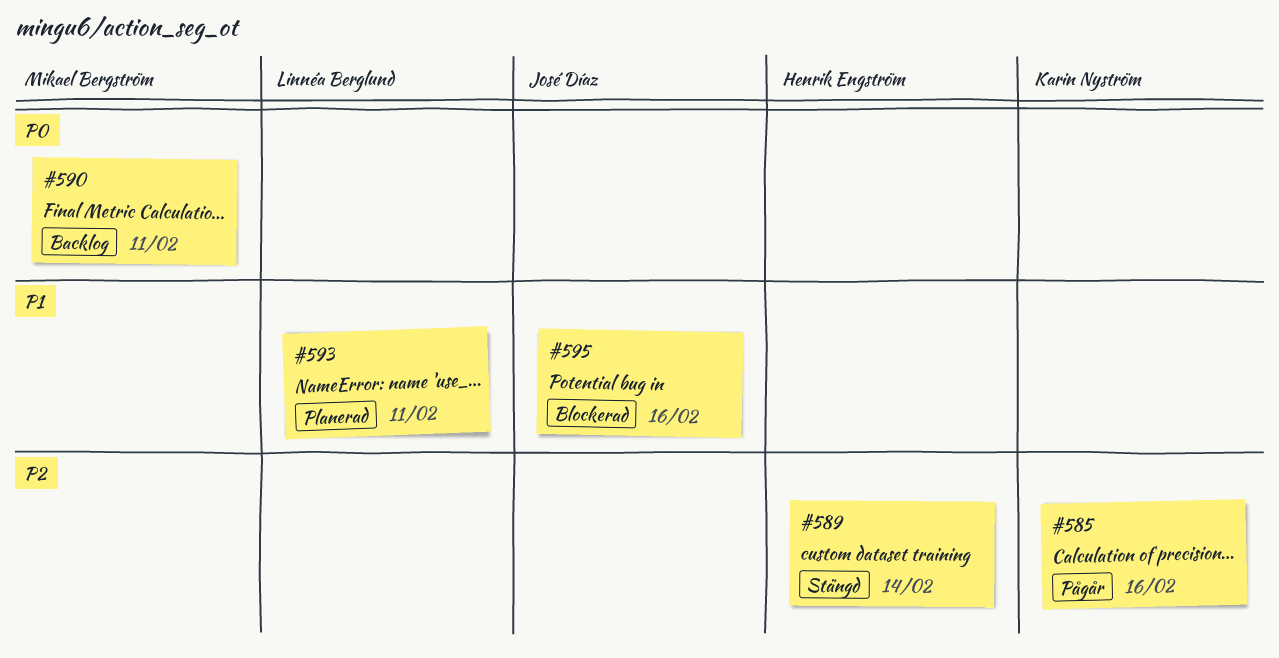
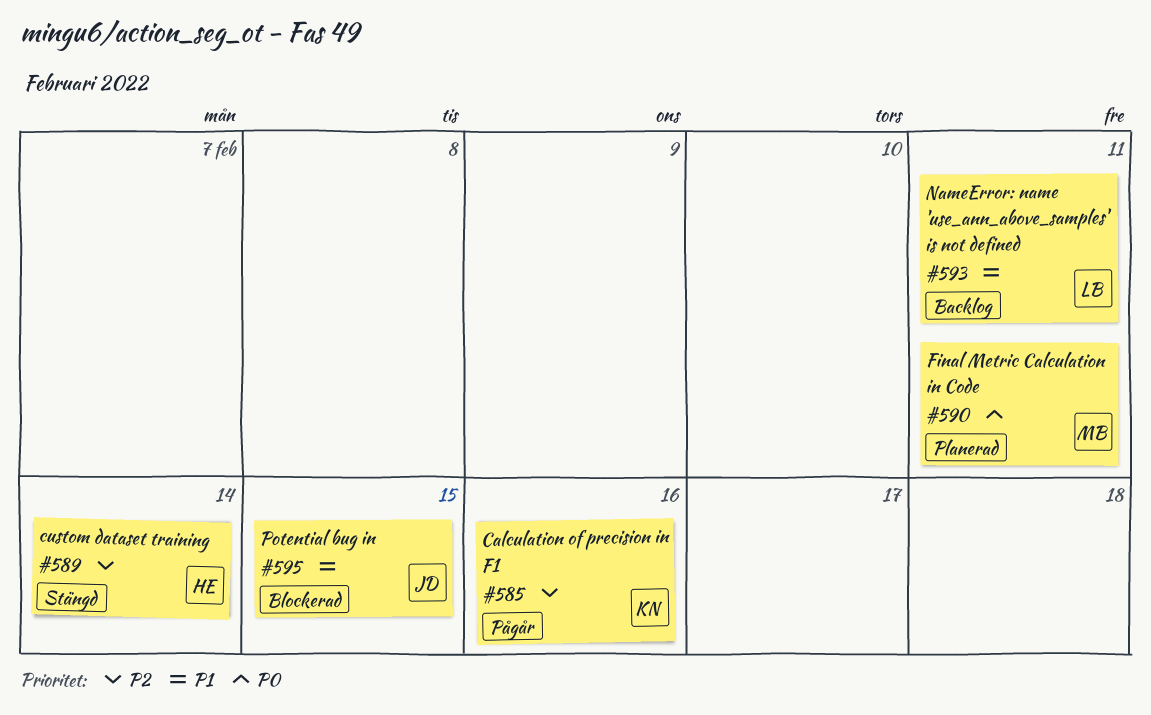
#590, status: Backlog -> Planerad
#593, status: Planerad -> Backlog
#595, due: Feb 16 -> Feb 15

